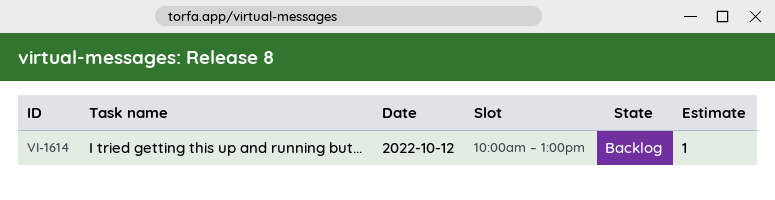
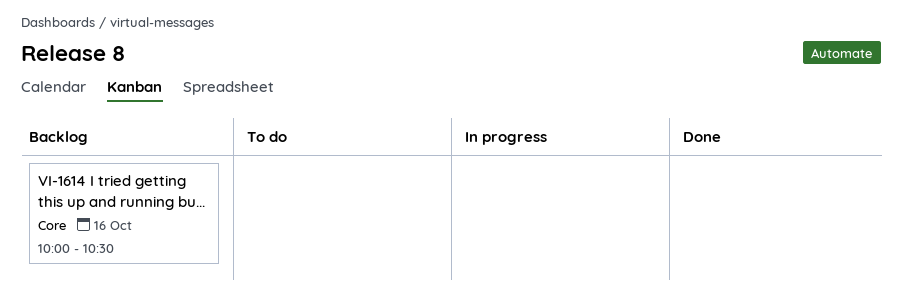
VI-1614, day: Oct 12 -> Oct 16
VI-1614, ends: 13:00 -> 10:30

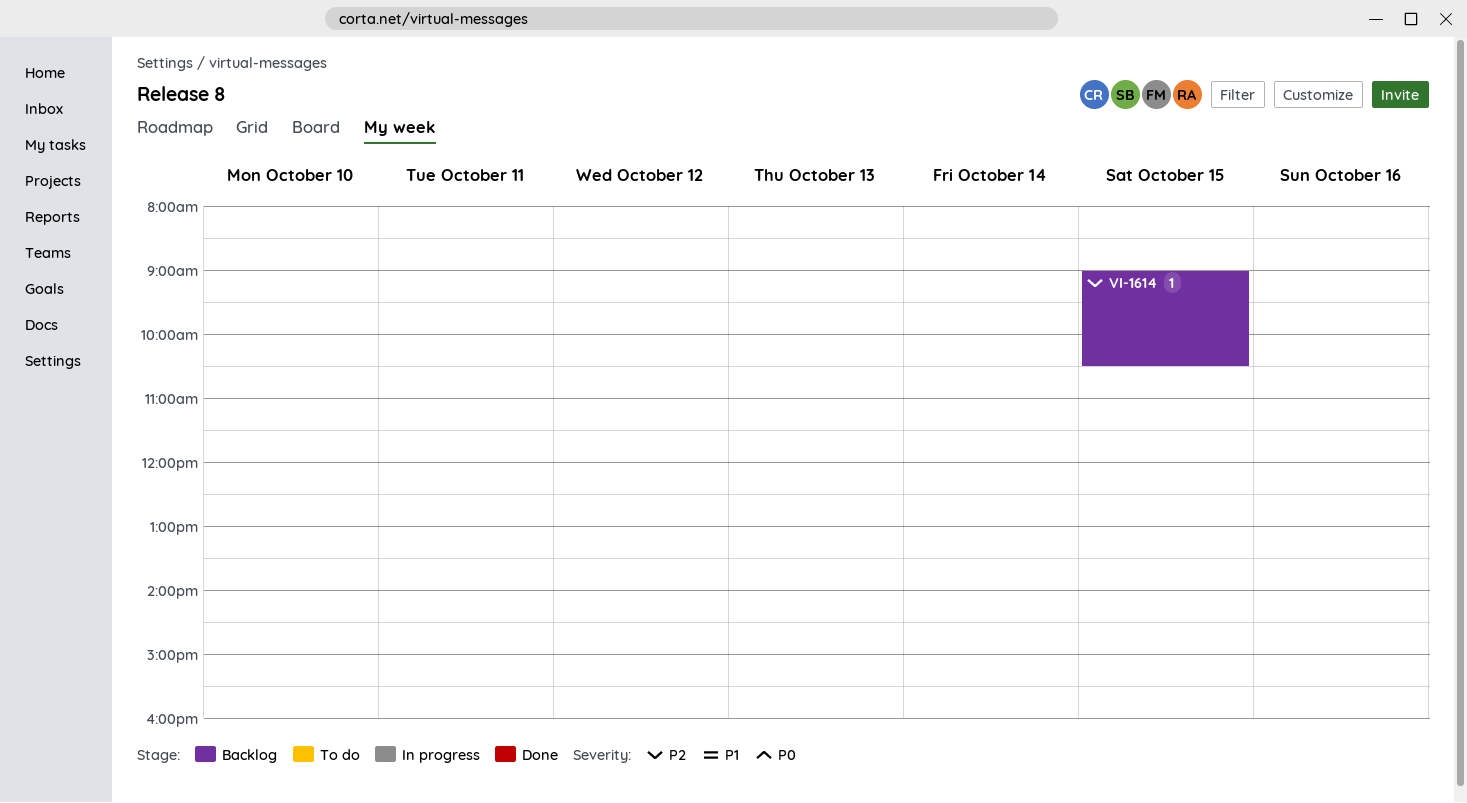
VI-1614, day: Oct 16 -> Oct 15
VI-1614, begins: 10:00 -> 09:00

